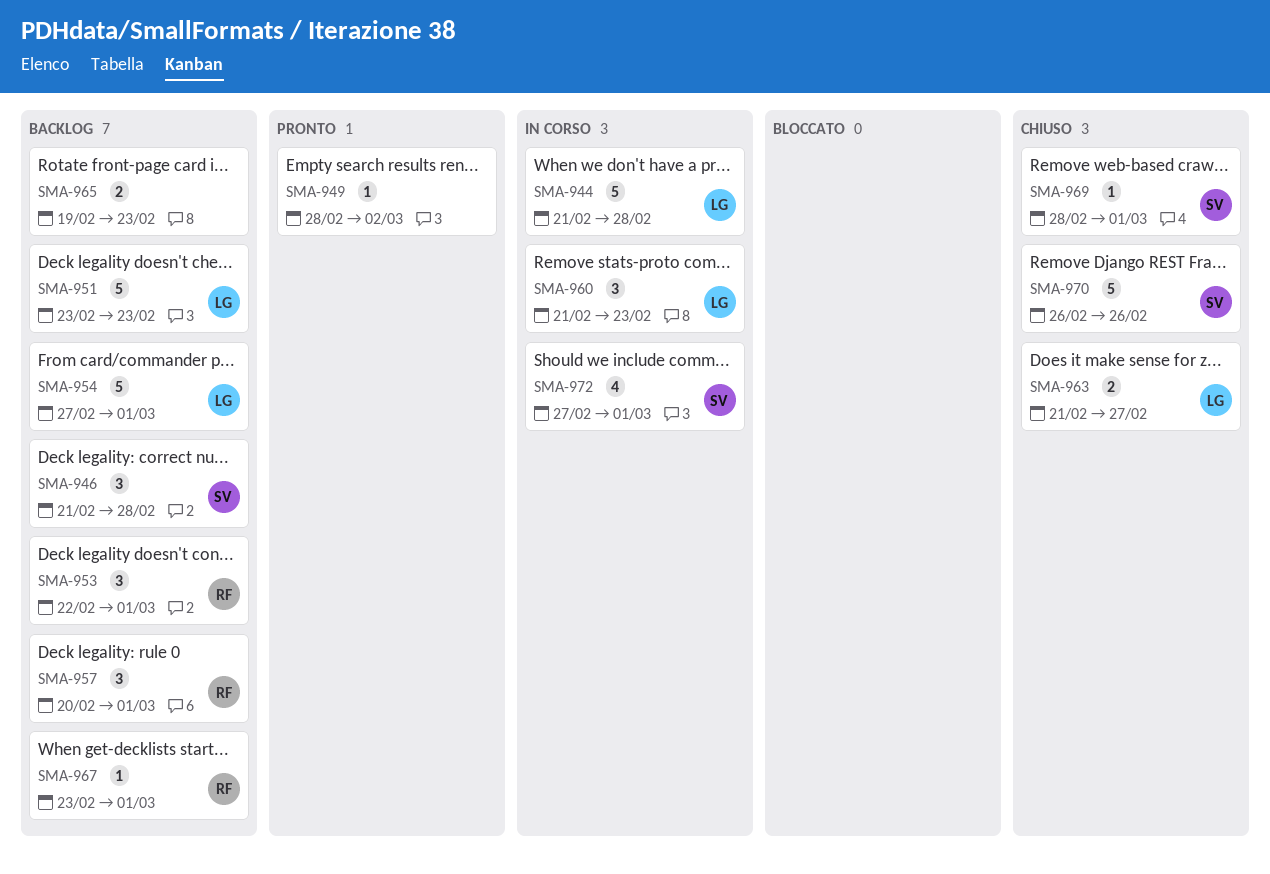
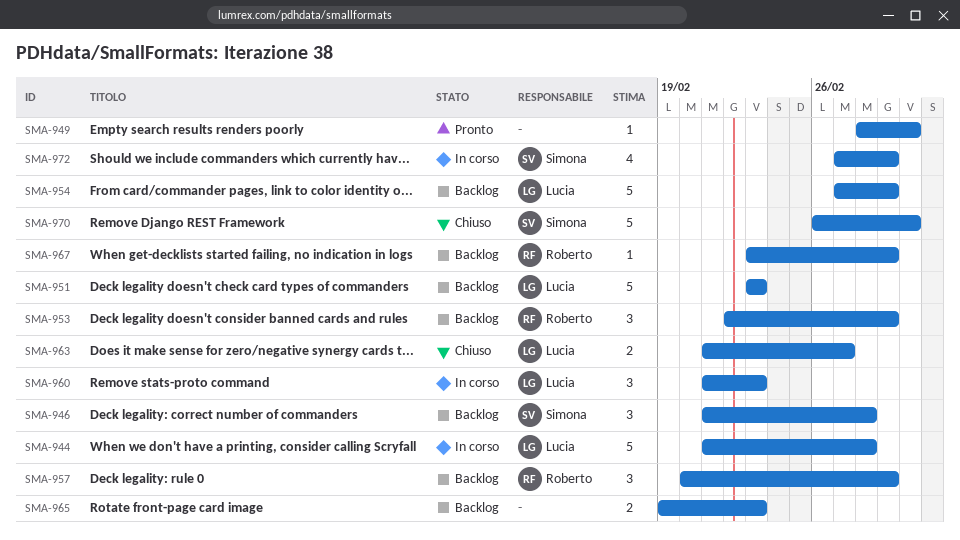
SMA-969: present -> none
SMA-970, due: Feb 26 -> Mar 2

